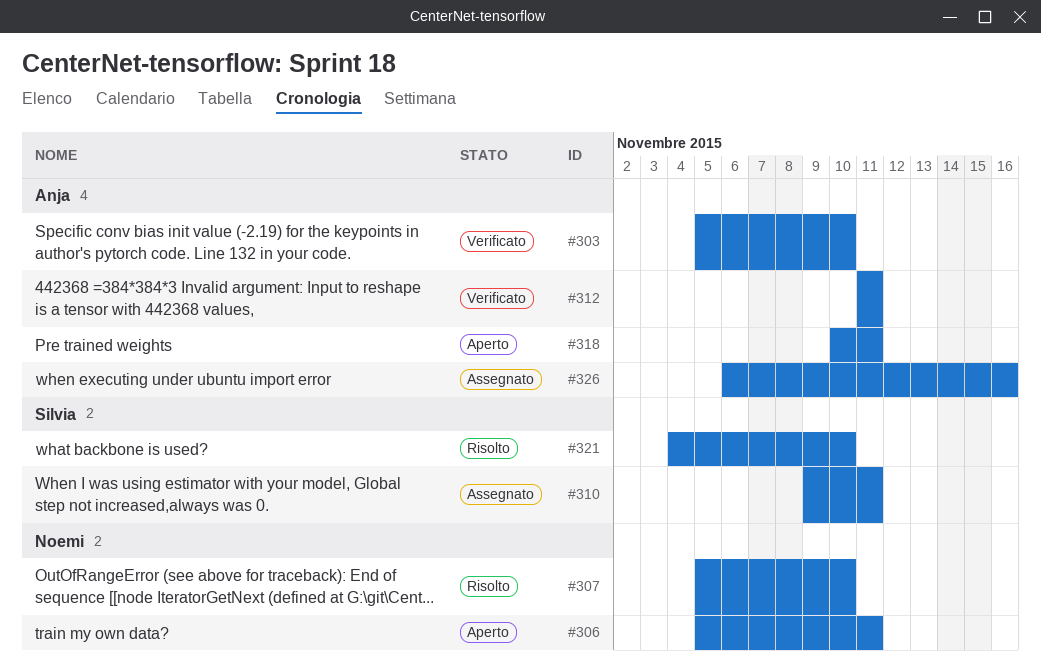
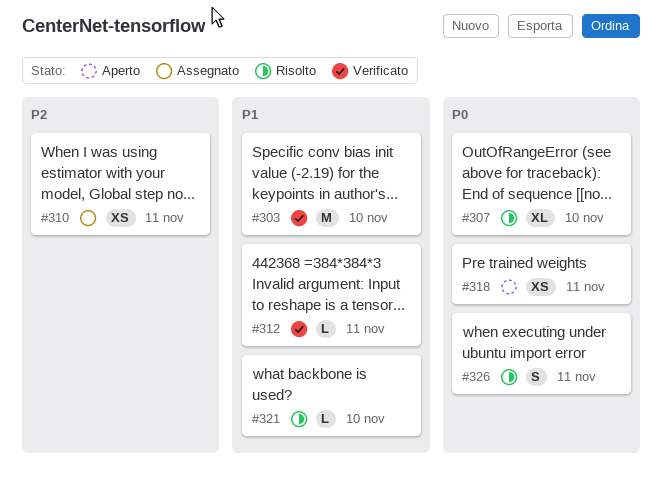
#306: present -> none
#326, status: Assegnato -> Risolto
#326, due: Nov 16 -> Nov 11

